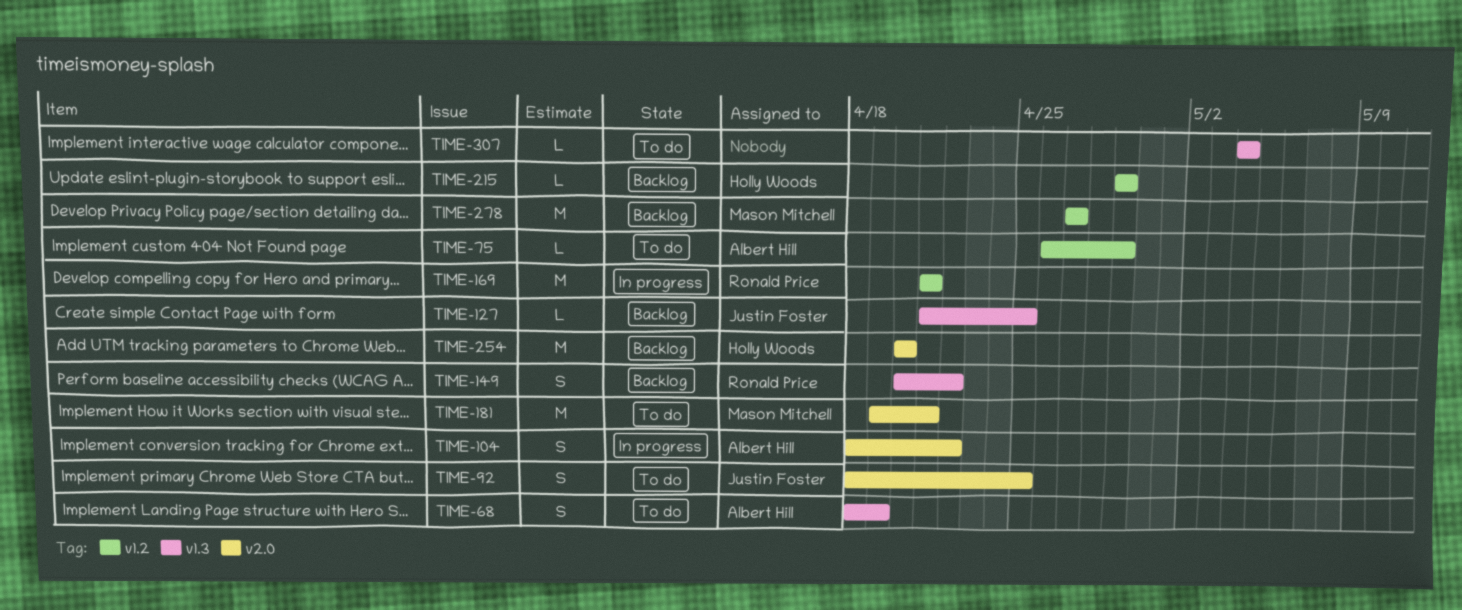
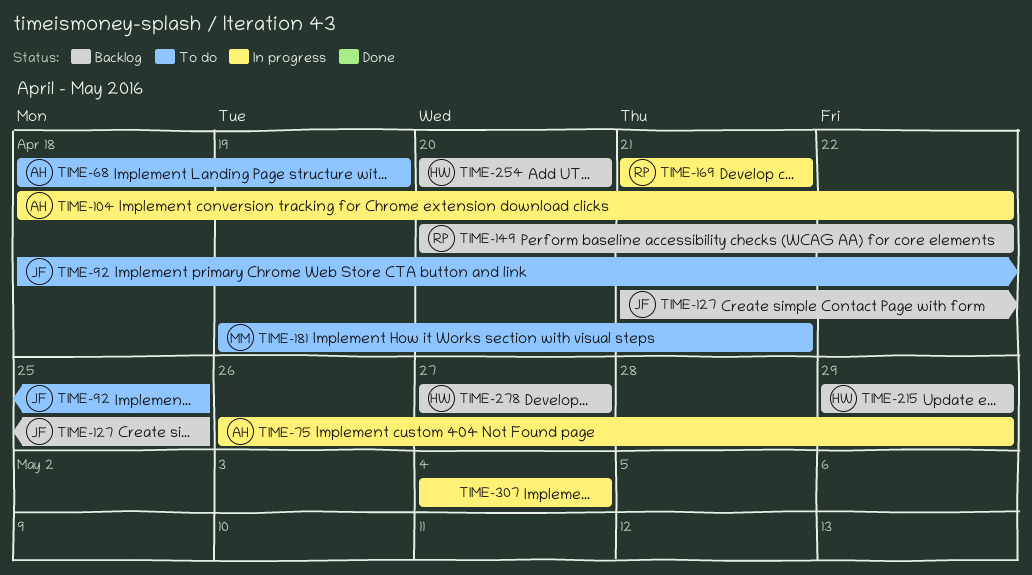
TIME-75, status: To do -> In progress
TIME-278, owner: Mason Mitchell -> Holly Woods
TIME-307, status: To do -> In progress

